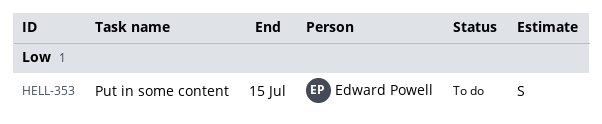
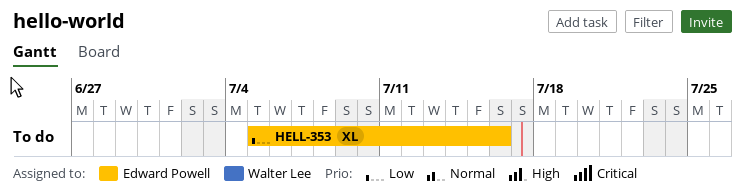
HELL-353, estimate: S -> XL
HELL-353, due: Jul 15 -> Jul 16

